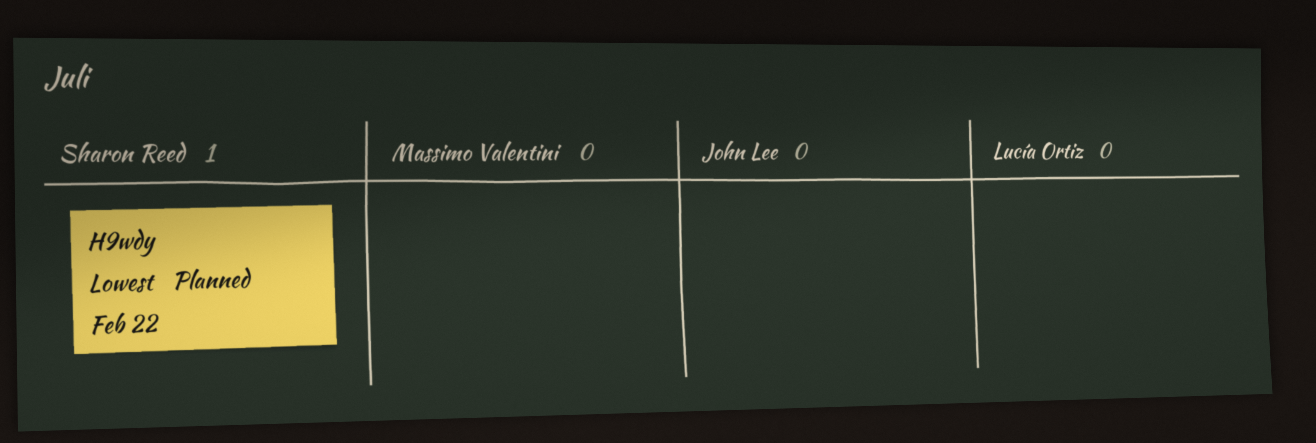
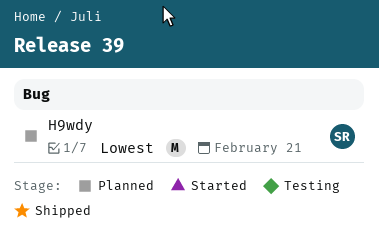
H9wdy, due: Feb 22 -> Feb 21

